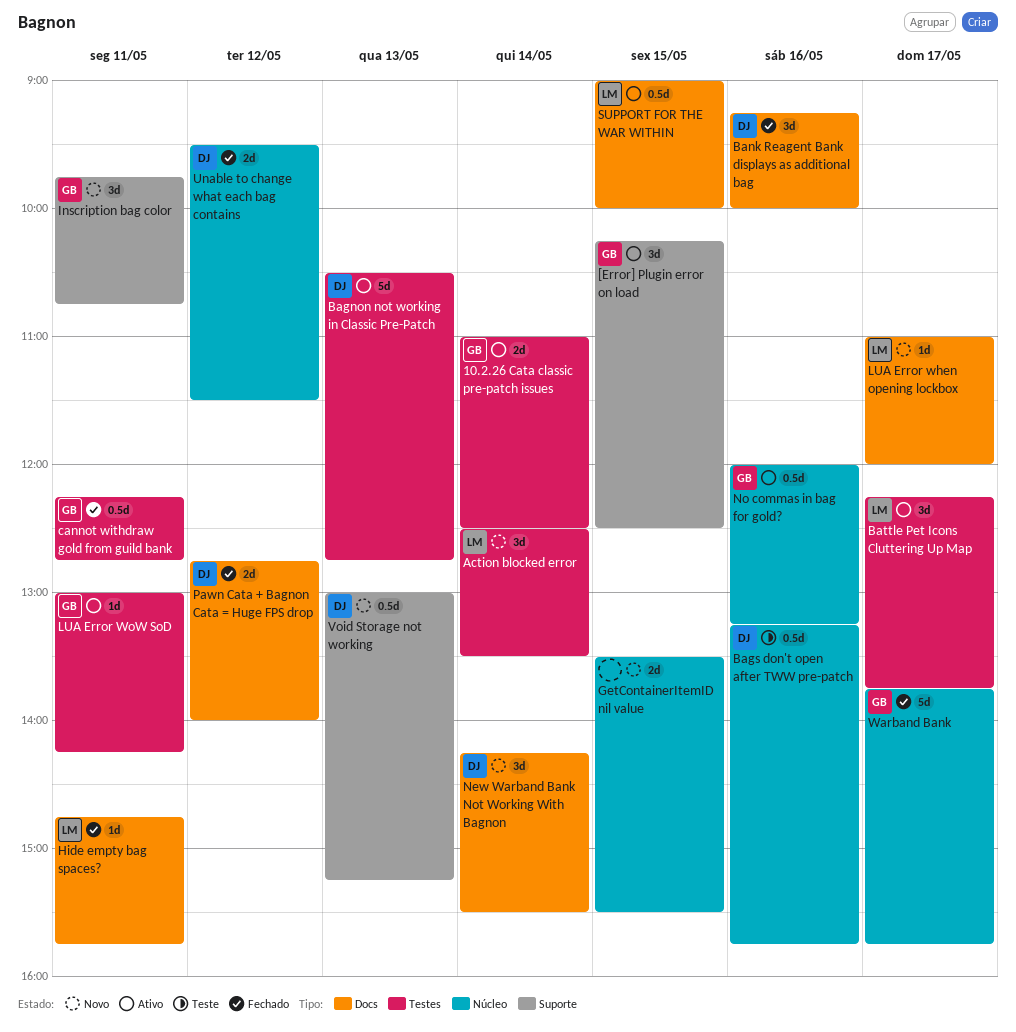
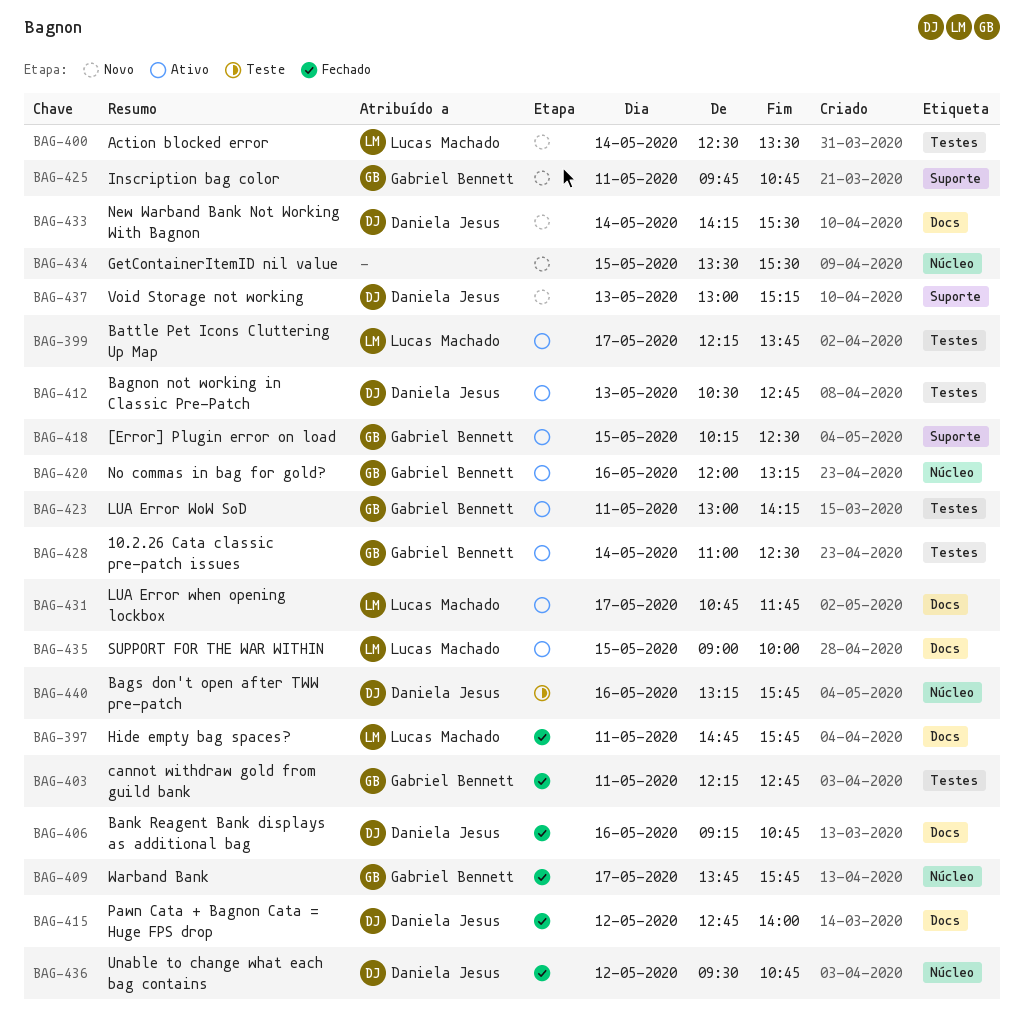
Bank Reagent Bank displays as additional bag, ends: 10:00 -> 10:45
LUA Error when opening lockbox, status: Novo -> Ativo
LUA Error when opening lockbox, begins: 11:00 -> 10:45
LUA Error when opening lockbox, ends: 12:00 -> 11:45
Unable to change what each bag contains, ends: 11:30 -> 10:45

